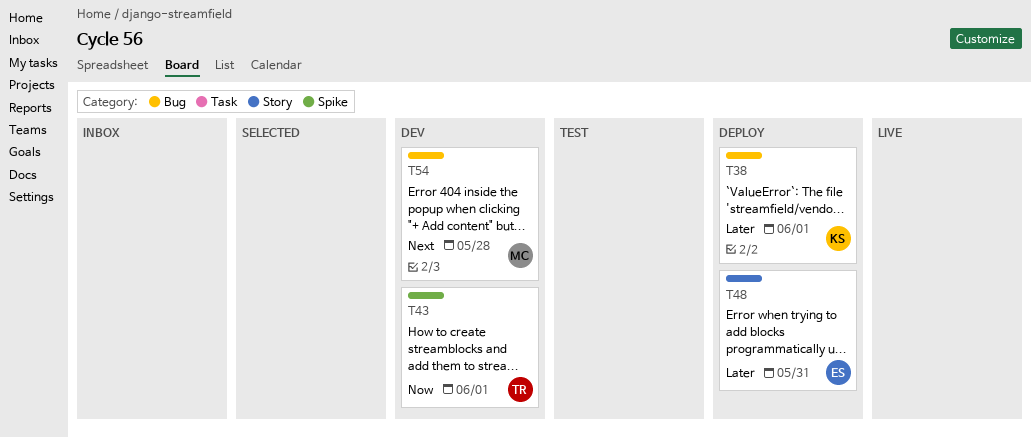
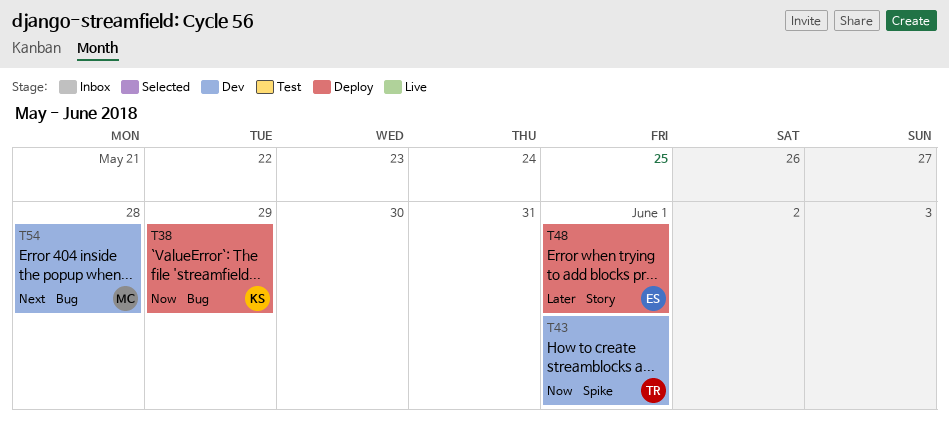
T38, priority: Later -> Now
T38, due: Jun 1 -> May 29
T48, due: May 31 -> Jun 1

